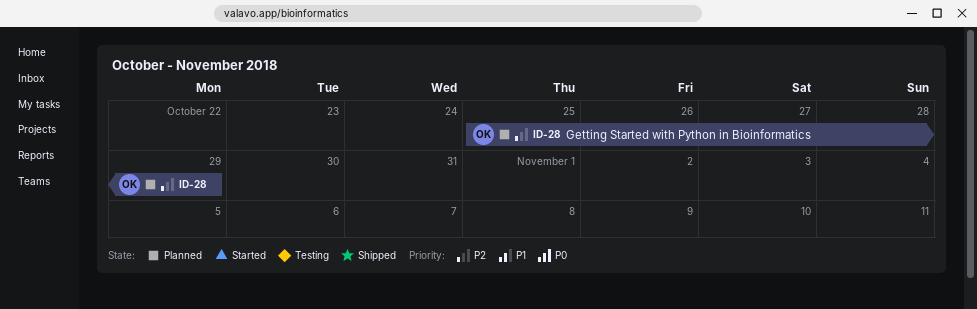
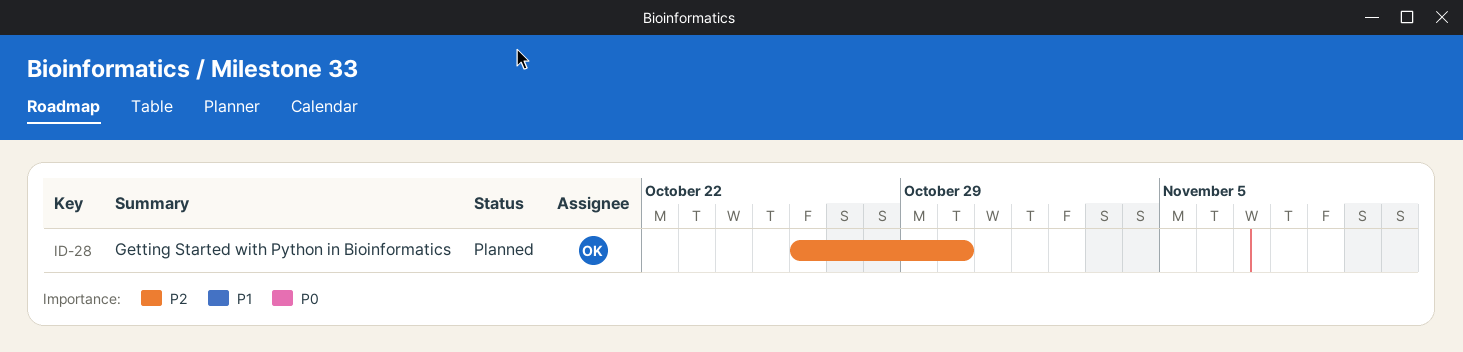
ID-28, start: Oct 25 -> Oct 26
ID-28, due: Oct 29 -> Oct 30

